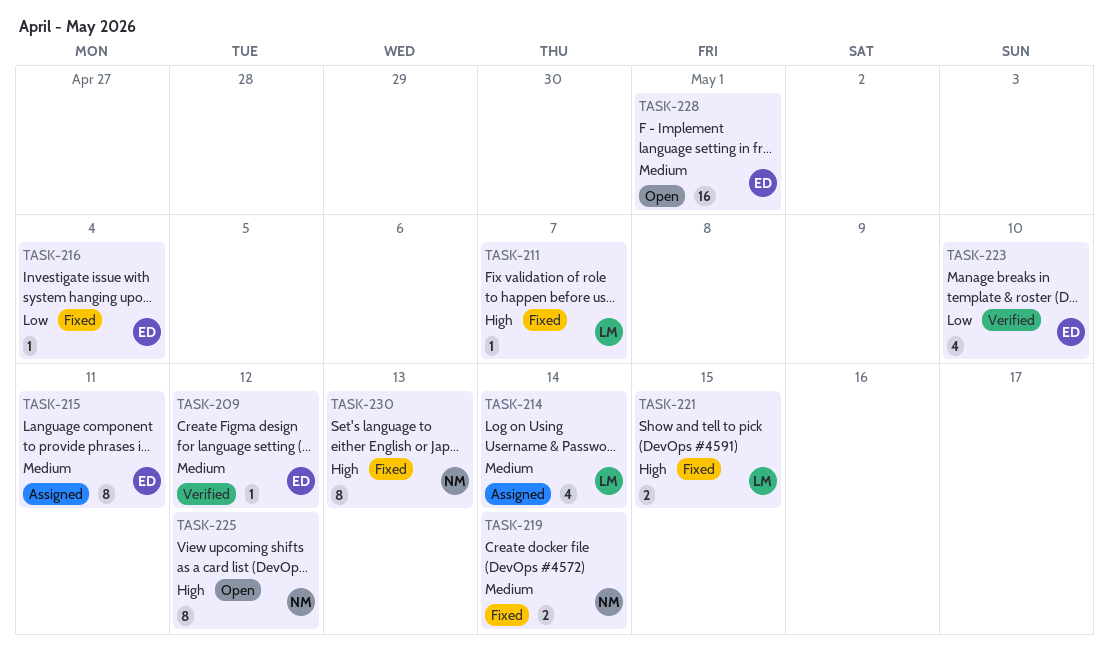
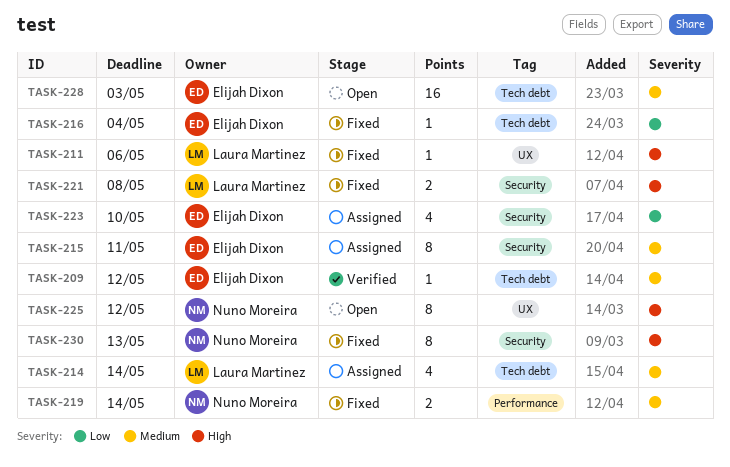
TASK-211, due: May 7 -> May 6
TASK-221, due: May 15 -> May 8
TASK-223, status: Verified -> Assigned
TASK-228, due: May 1 -> May 3

